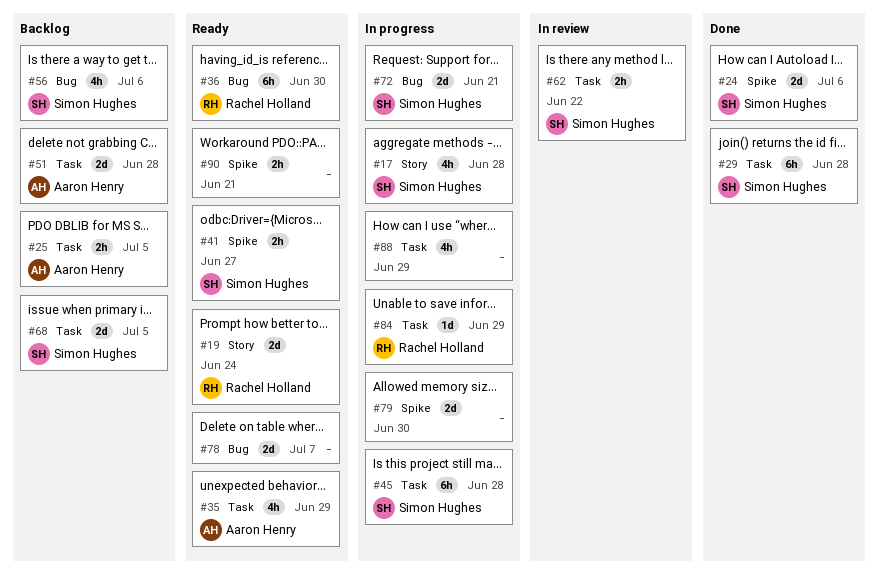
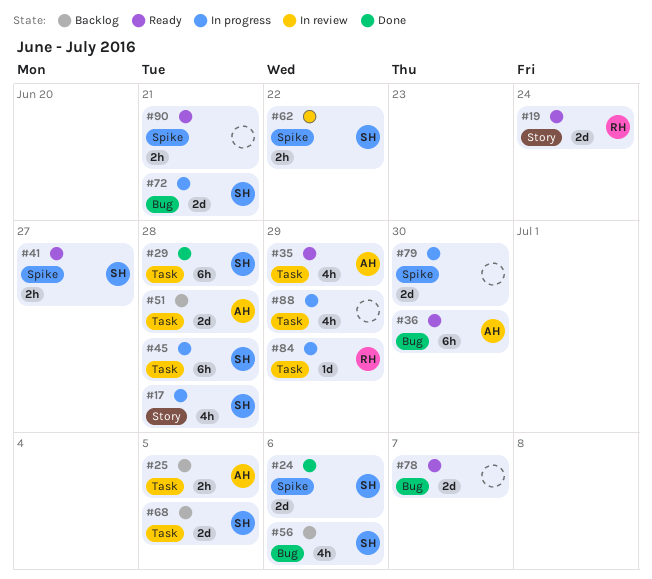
#36, owner: Rachel Holland -> Aaron Henry
#62, label: Task -> Spike

